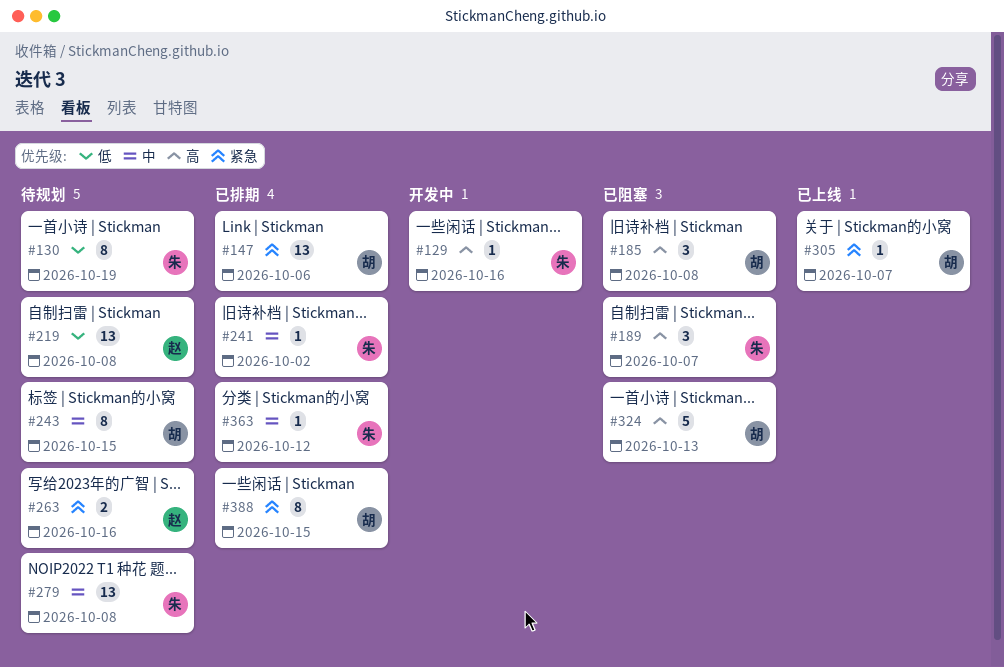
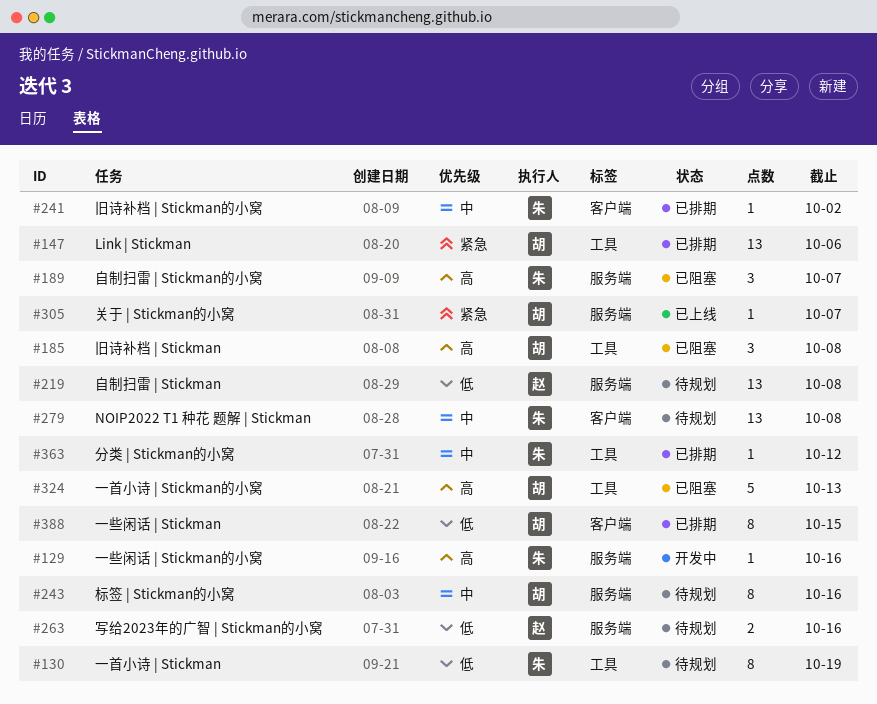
#243, due: Oct 15 -> Oct 16
#263, priority: 紧急 -> 低
#388, priority: 紧急 -> 低

